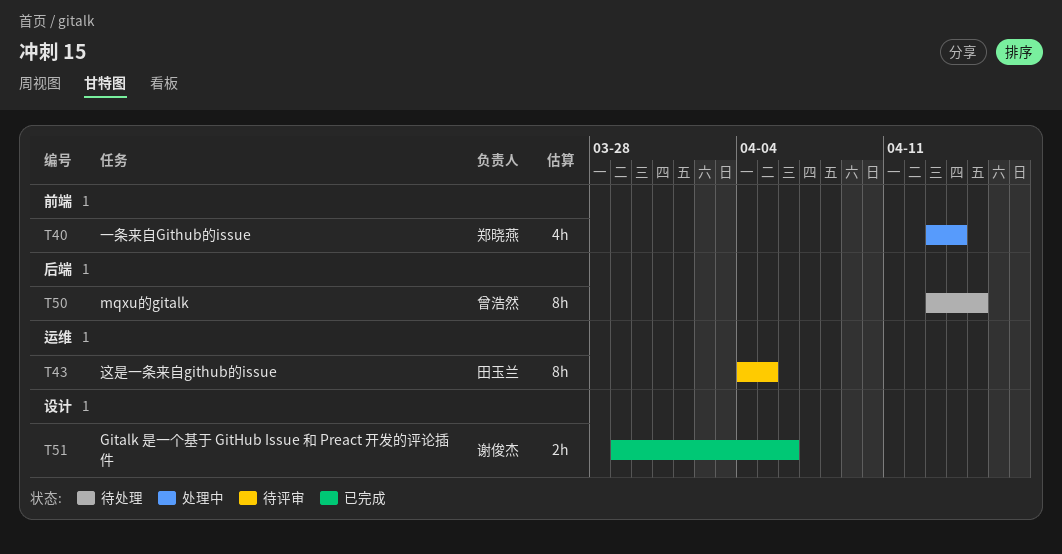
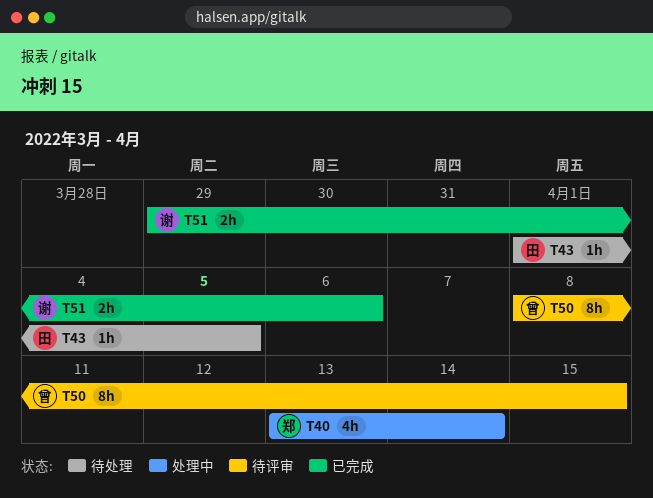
T43, status: 待评审 -> 待处理
T43, estimate: 8h -> 1h
T43, start: Apr 4 -> Apr 1
T50, status: 待处理 -> 待评审
T50, start: Apr 13 -> Apr 8

